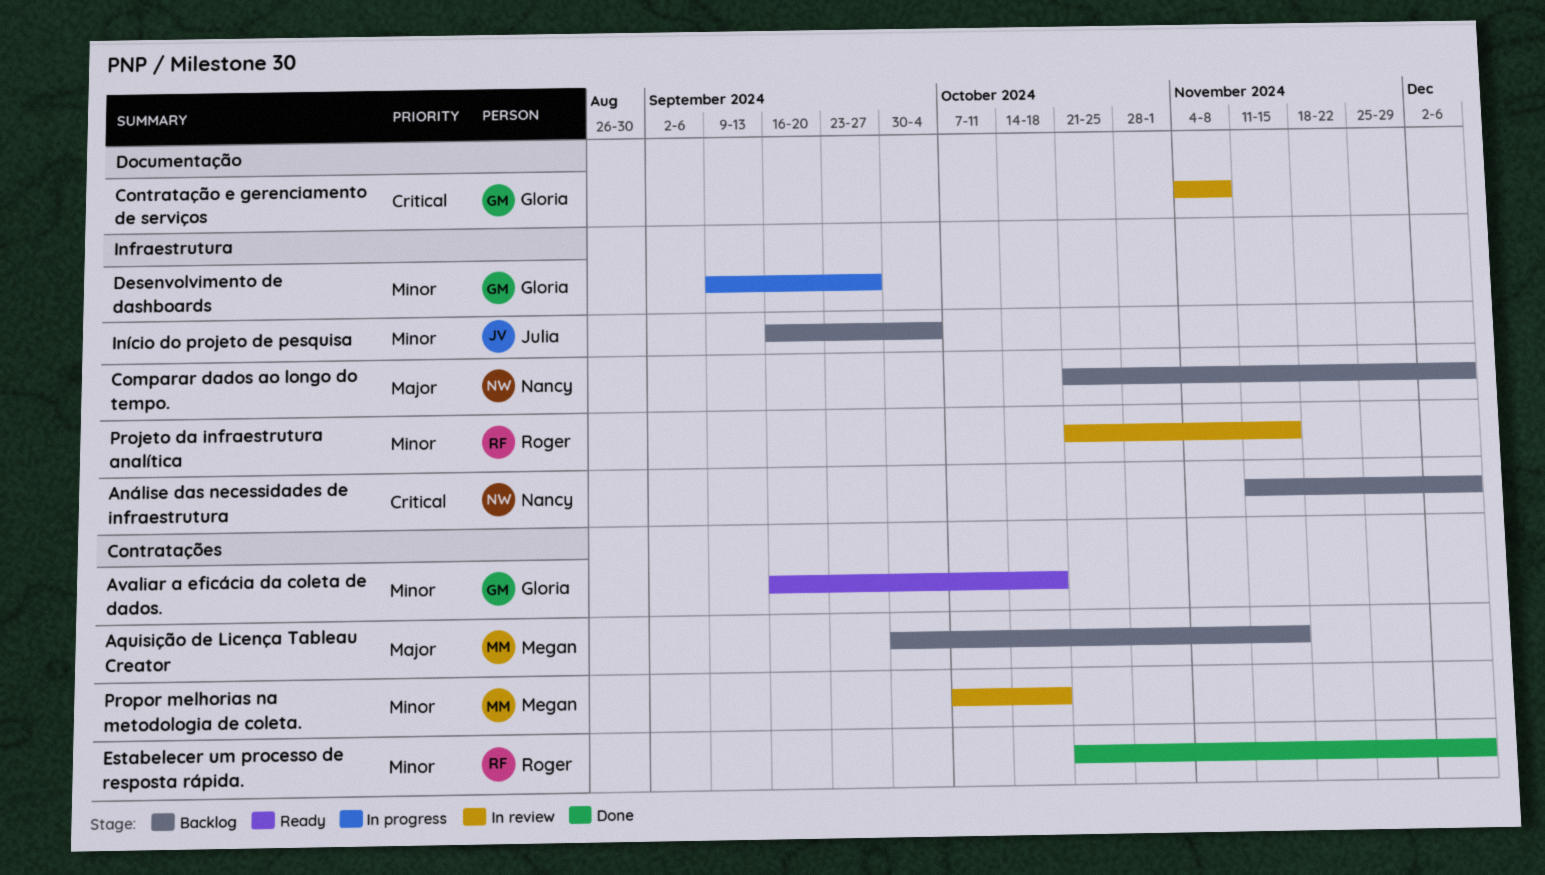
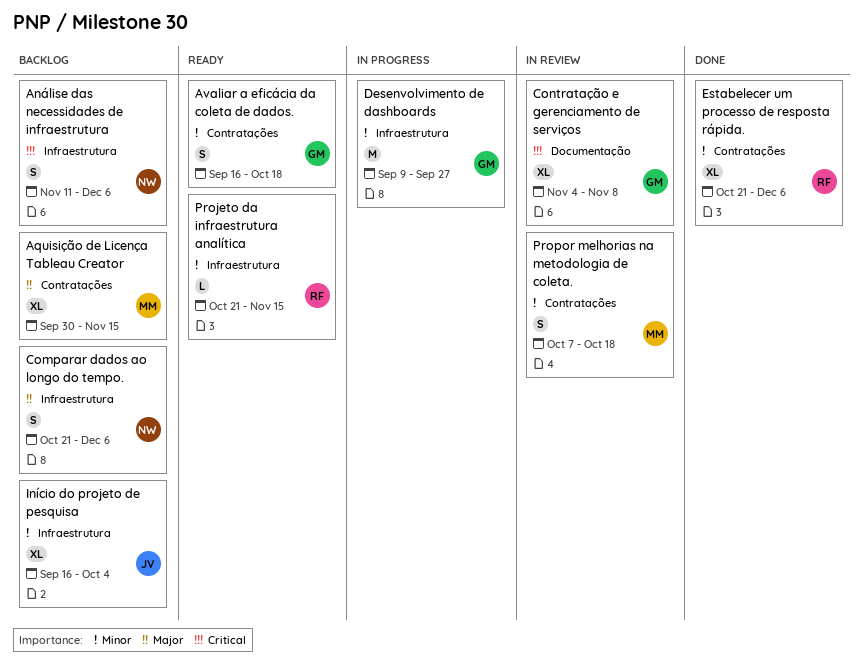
Projeto da infraestrutura analítica, status: In review -> Ready

